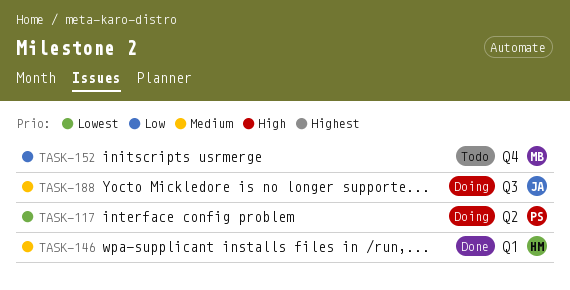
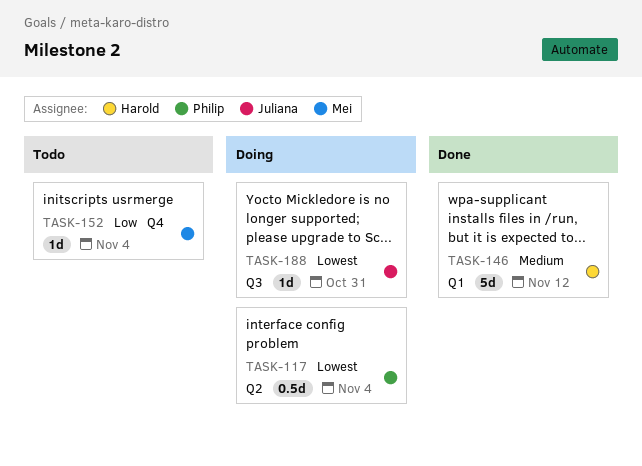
TASK-188, priority: Medium -> Lowest

